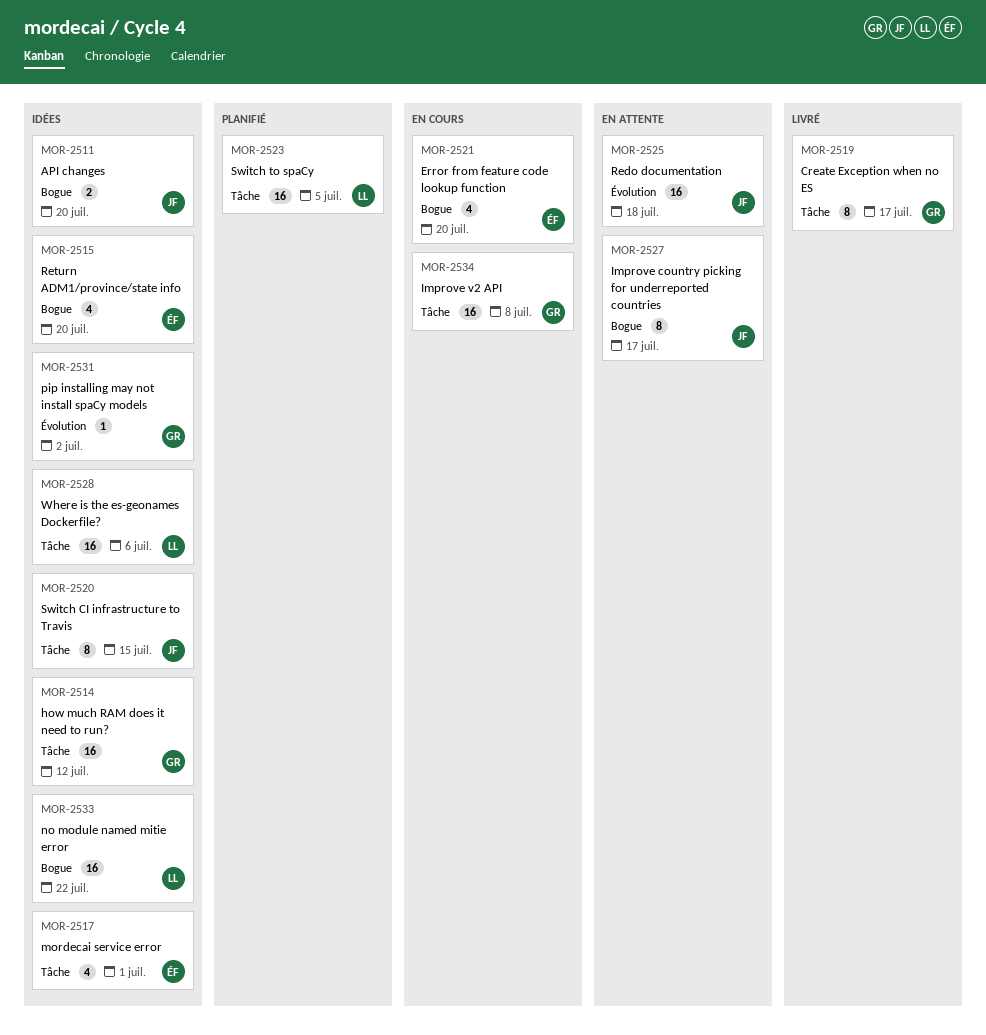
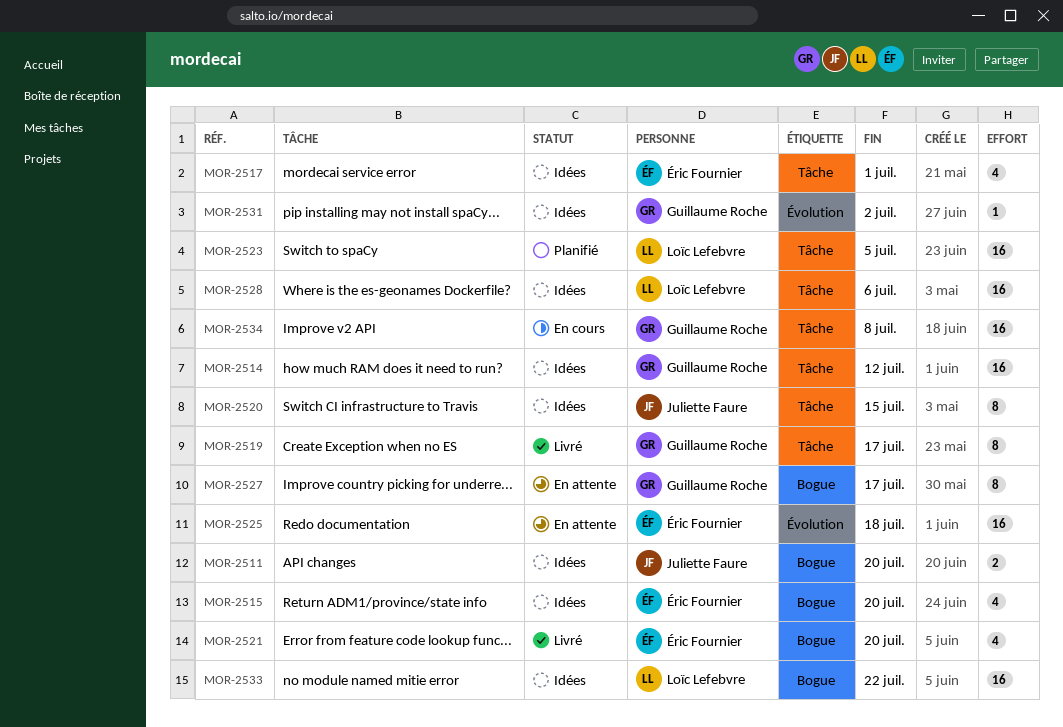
MOR-2521, status: En cours -> Livré
MOR-2525, owner: Juliette Faure -> Éric Fournier
MOR-2527, owner: Juliette Faure -> Guillaume Roche

